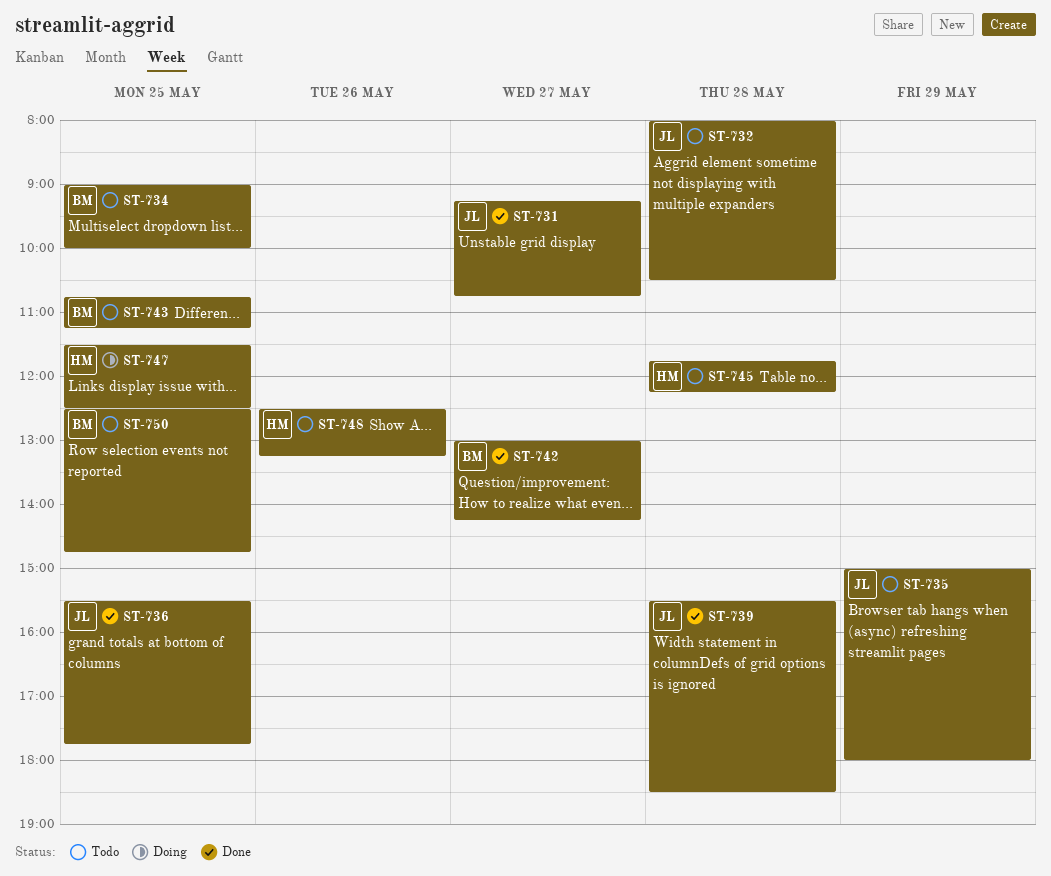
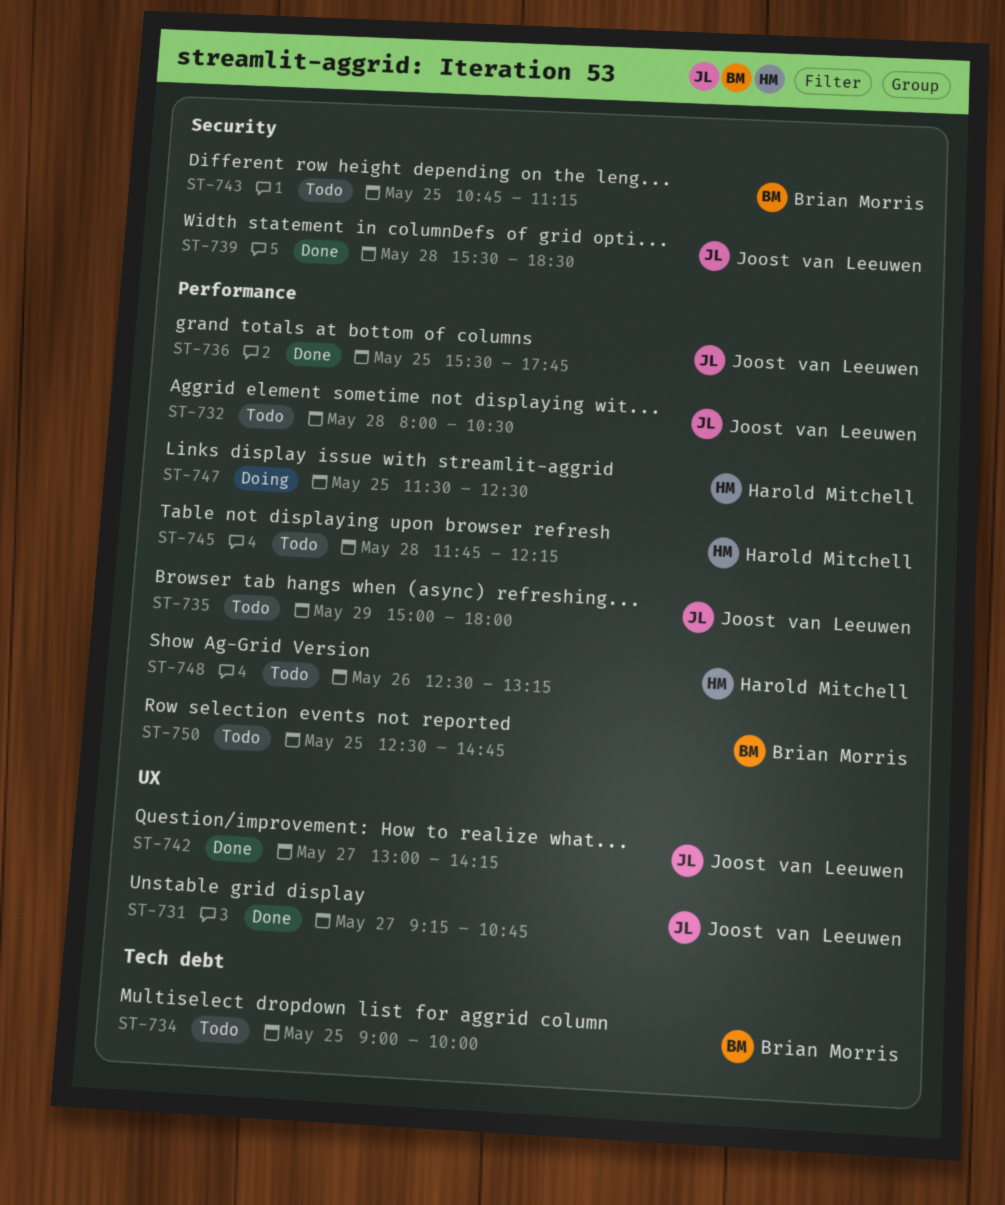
ST-742, owner: Brian Morris -> Joost van Leeuwen

